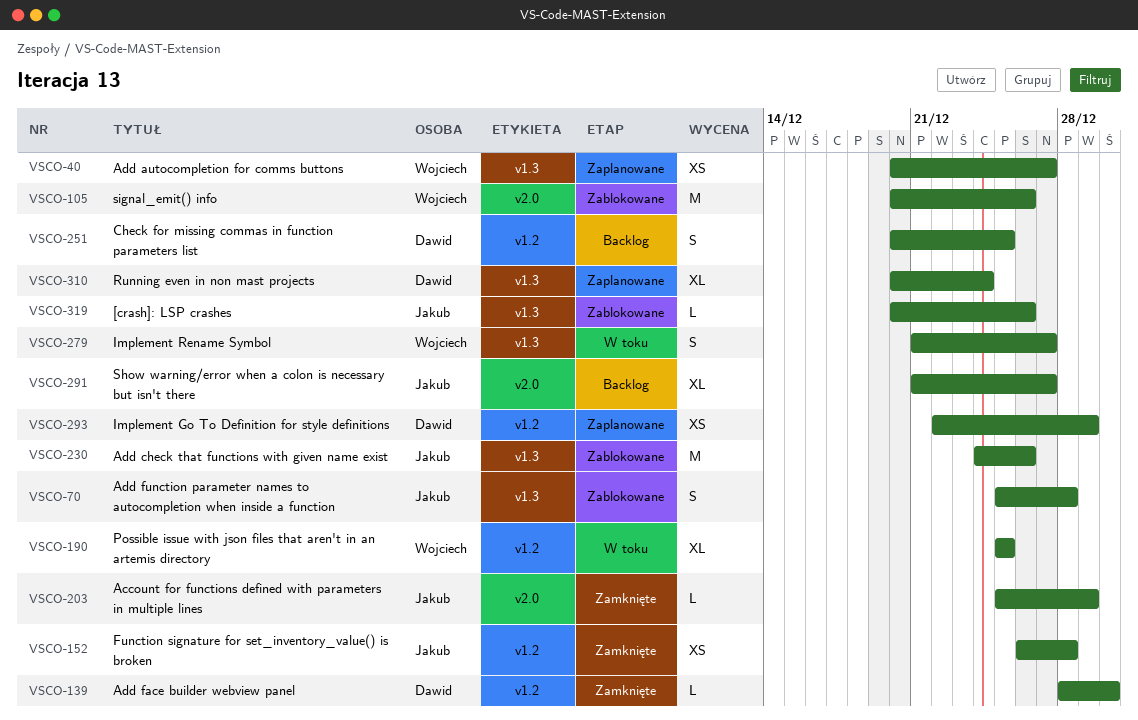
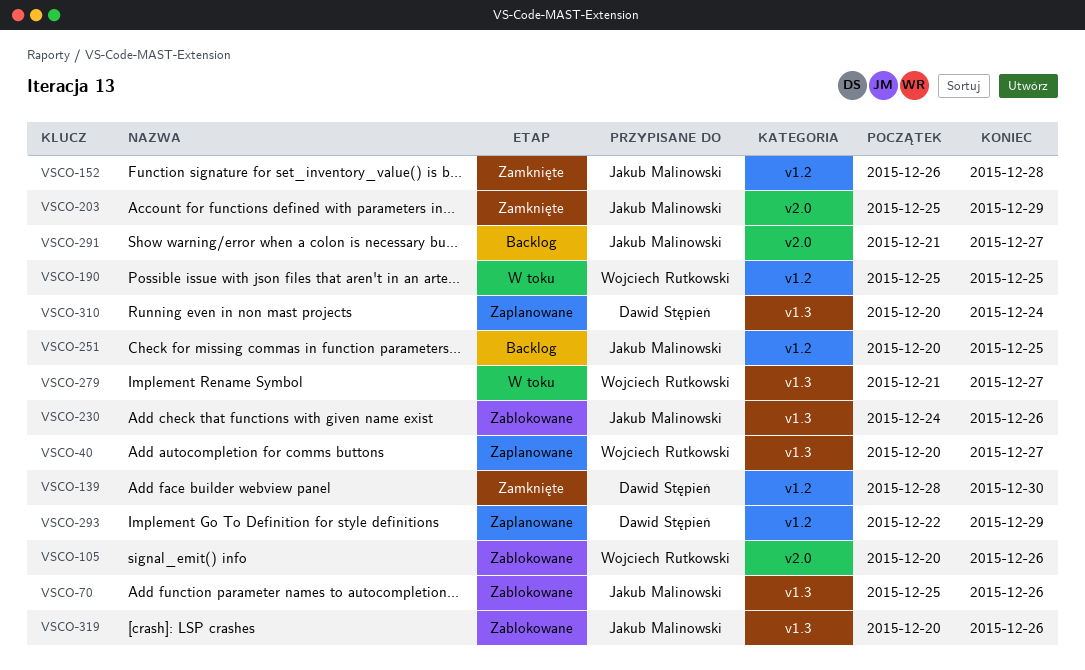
VSCO-70, due: Dec 28 -> Dec 26
VSCO-251, owner: Dawid Stępień -> Jakub Malinowski

